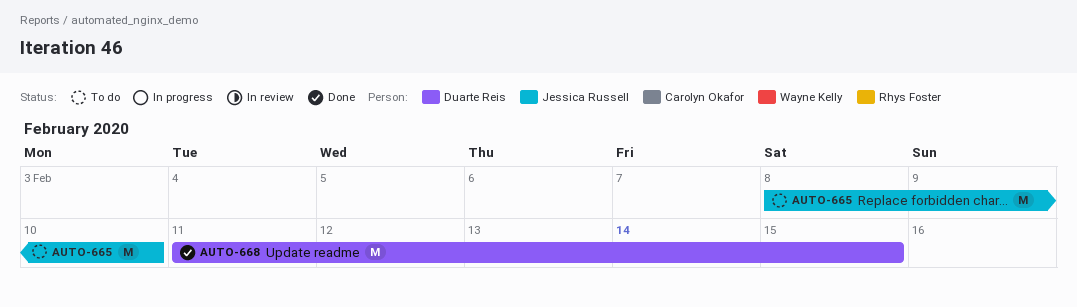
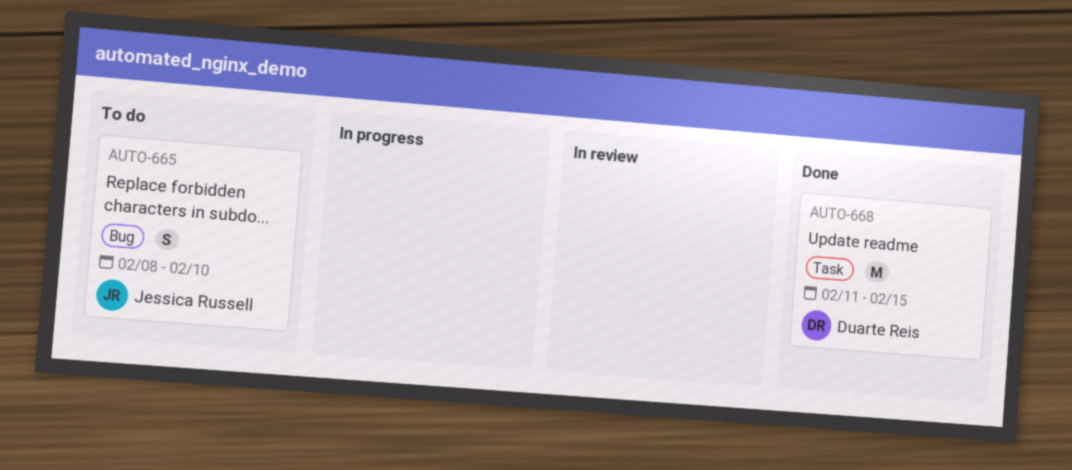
AUTO-665, estimate: M -> S

